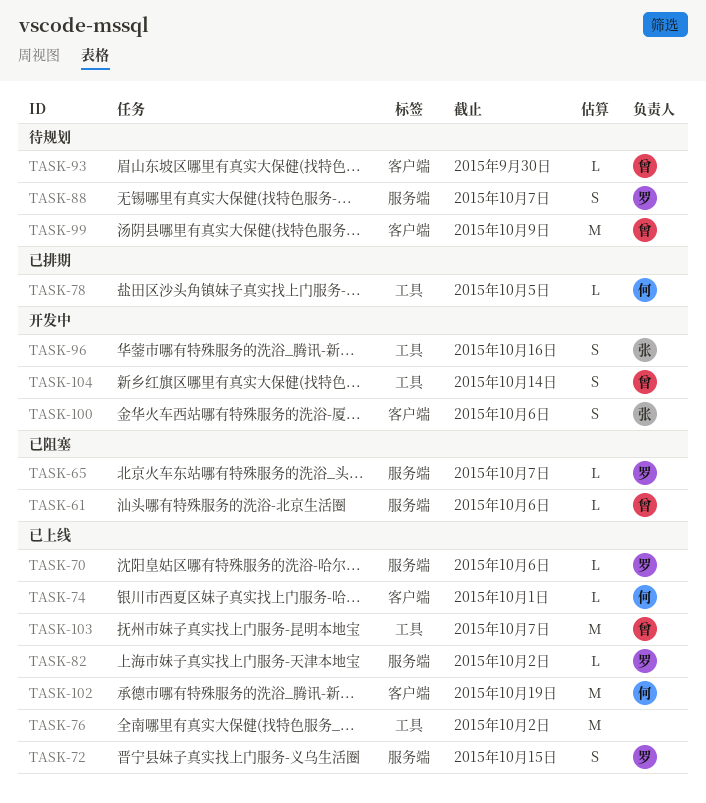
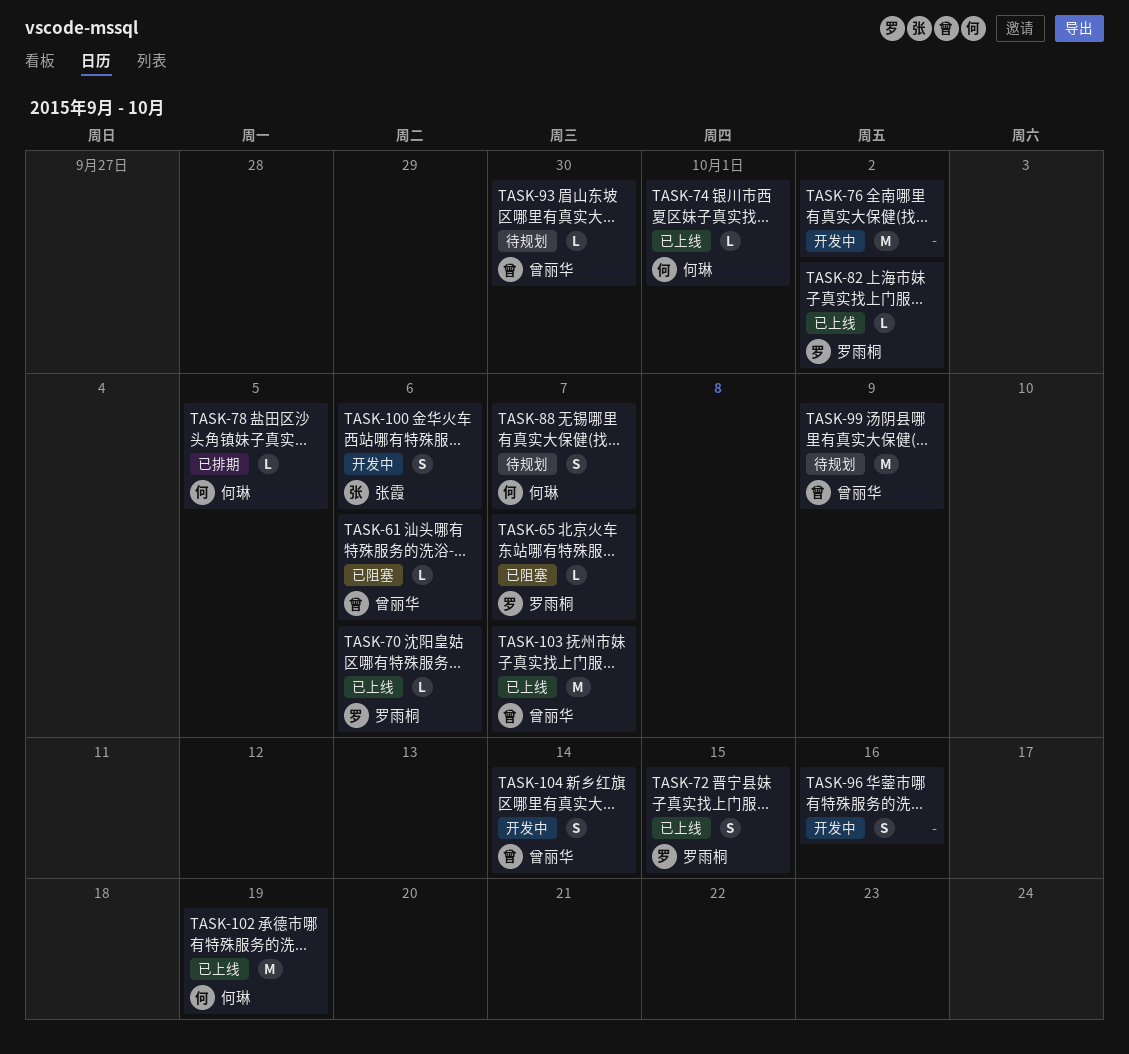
TASK-76, status: 已上线 -> 开发中
TASK-88, owner: 罗雨桐 -> 何琳
TASK-96, owner: 张霞 -> none

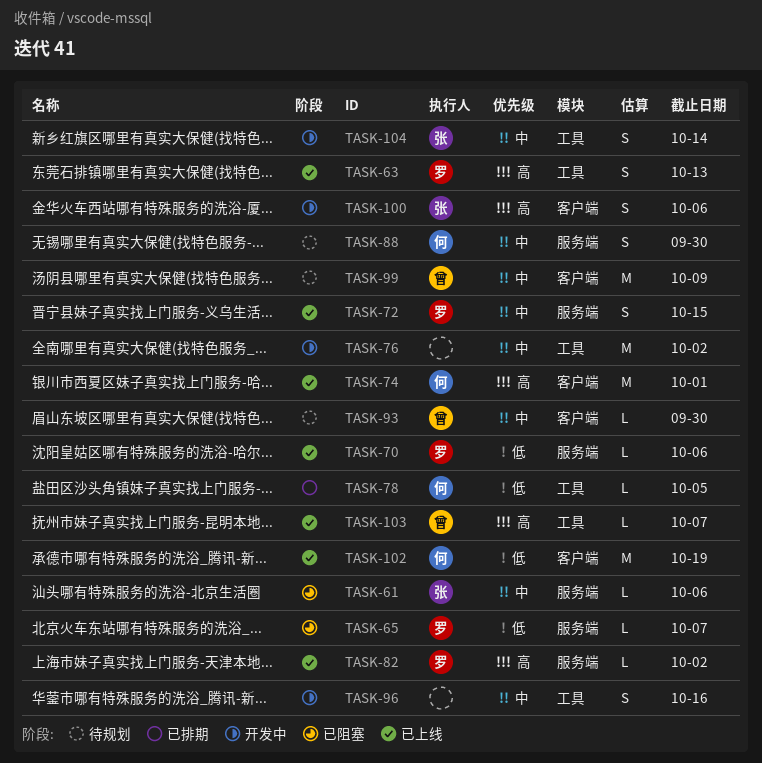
TASK-61, owner: 曾丽华 -> 张霞
TASK-63: none -> present
TASK-74, estimate: L -> M
TASK-88, due: Oct 7 -> Sep 30
TASK-103, estimate: M -> L
TASK-104, owner: 曾丽华 -> 张霞

